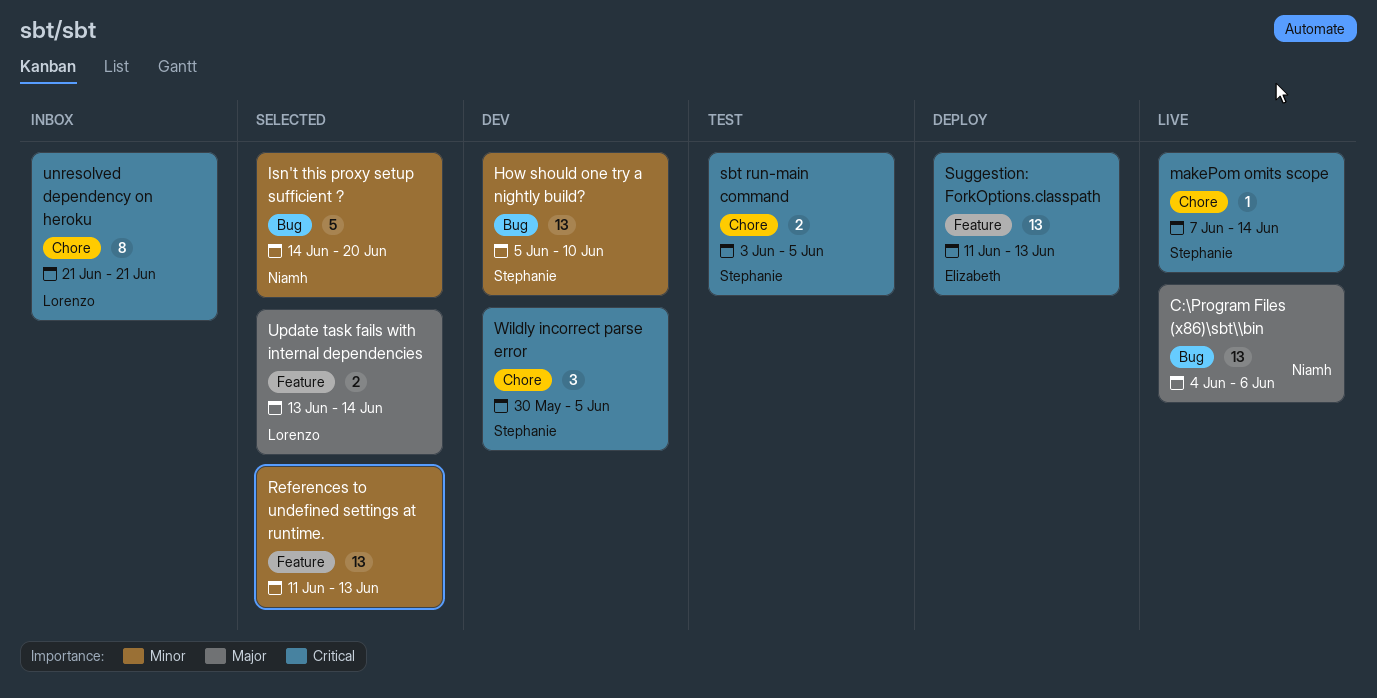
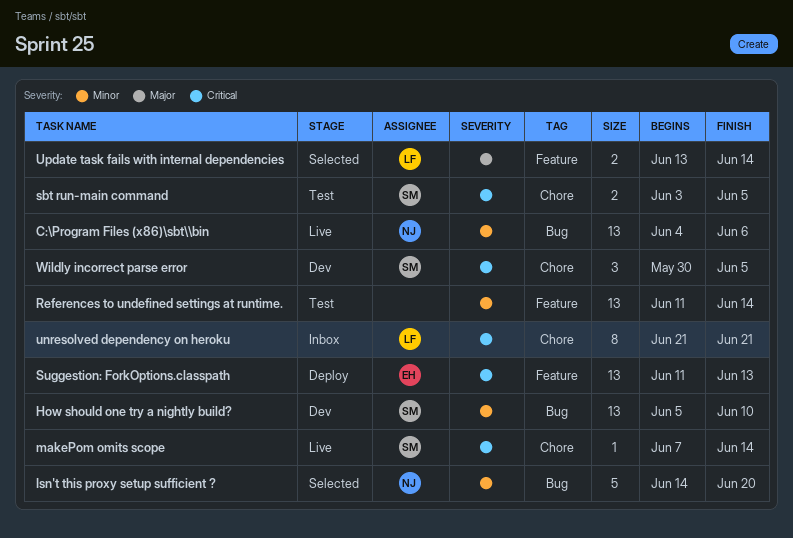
C:\Program Files (x86)\sbt\\bin, priority: Major -> Minor
References to undefined settings at runtime., status: Selected -> Test
References to undefined settings at runtime., due: Jun 13 -> Jun 14

